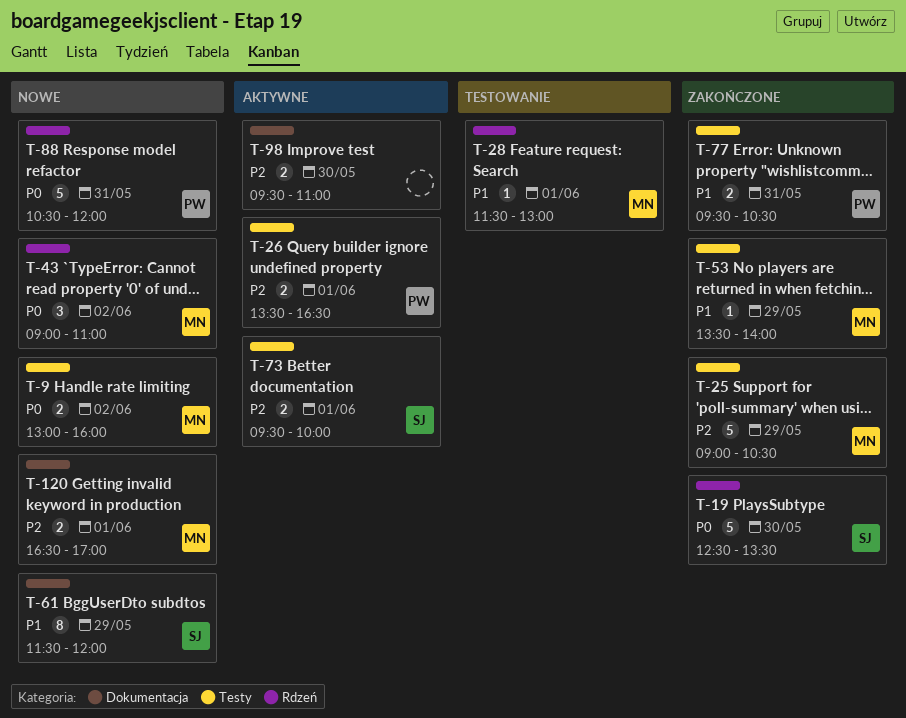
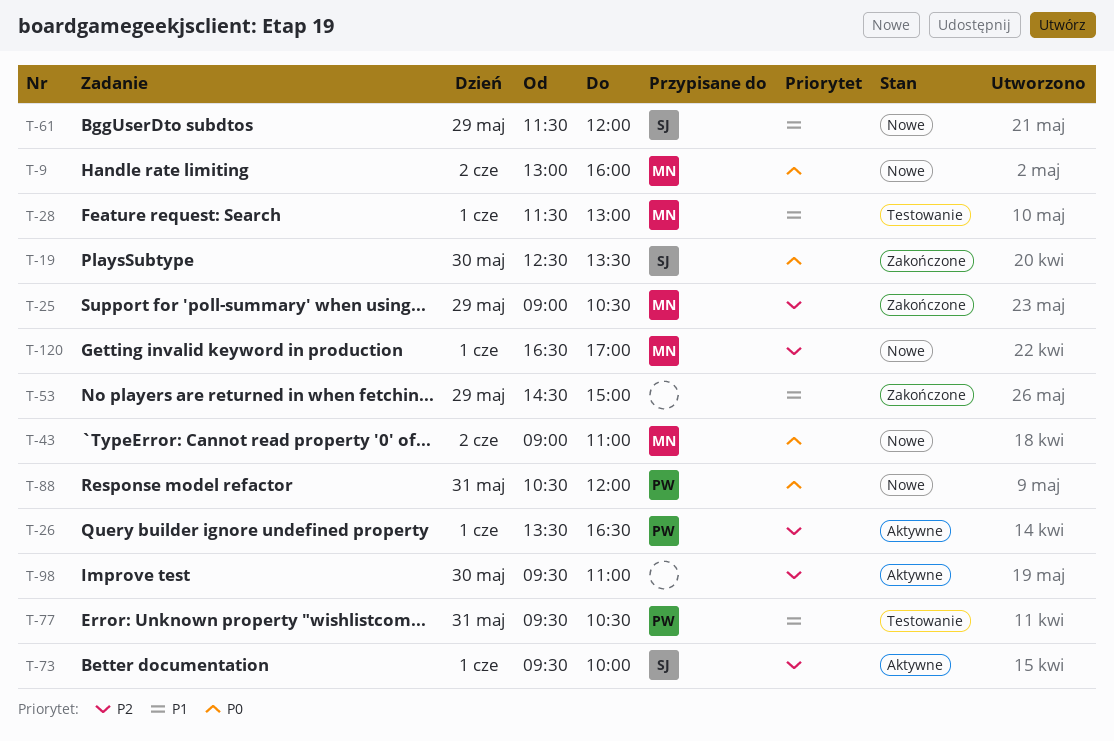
T-53, owner: MN -> none
T-53, begins: 13:30 -> 14:30
T-53, ends: 14:00 -> 15:00
T-77, status: Zakończone -> Testowanie

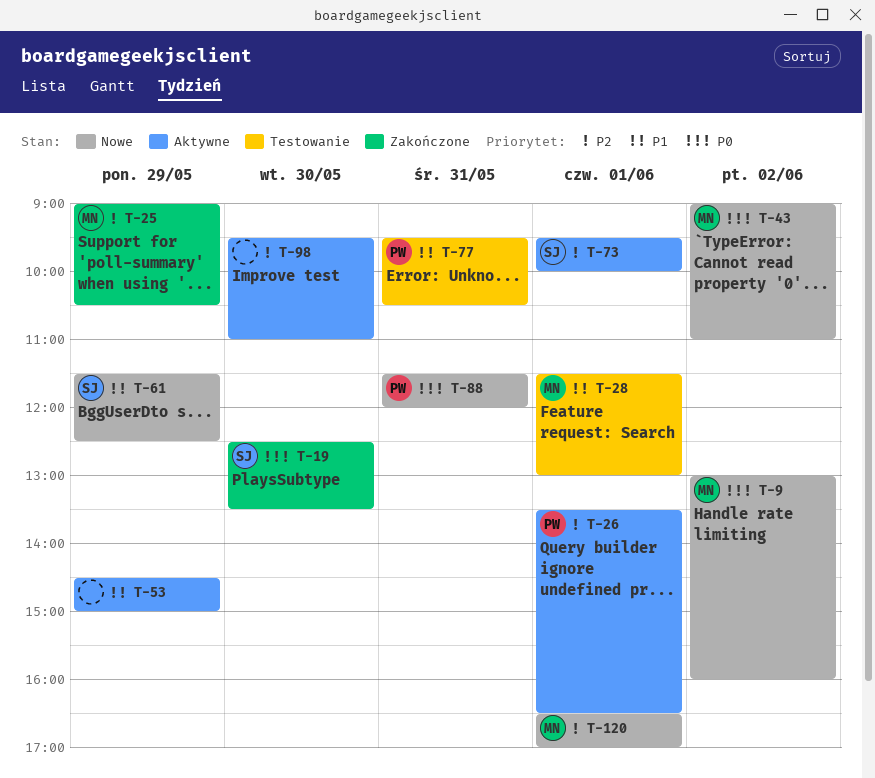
T-53, status: Zakończone -> Aktywne
T-61, ends: 12:00 -> 12:30
T-88, begins: 10:30 -> 11:30

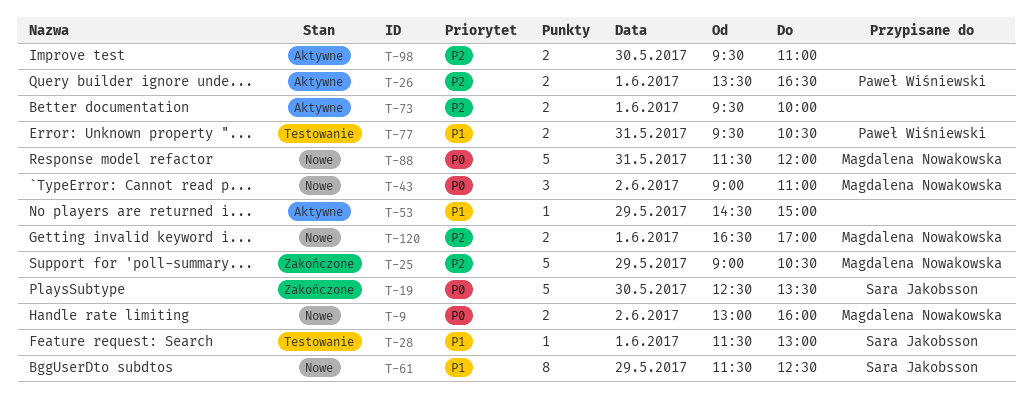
T-28, owner: Magdalena Nowakowska -> Sara Jakobsson
T-73, owner: Sara Jakobsson -> none
T-88, owner: Paweł Wiśniewski -> Magdalena Nowakowska

